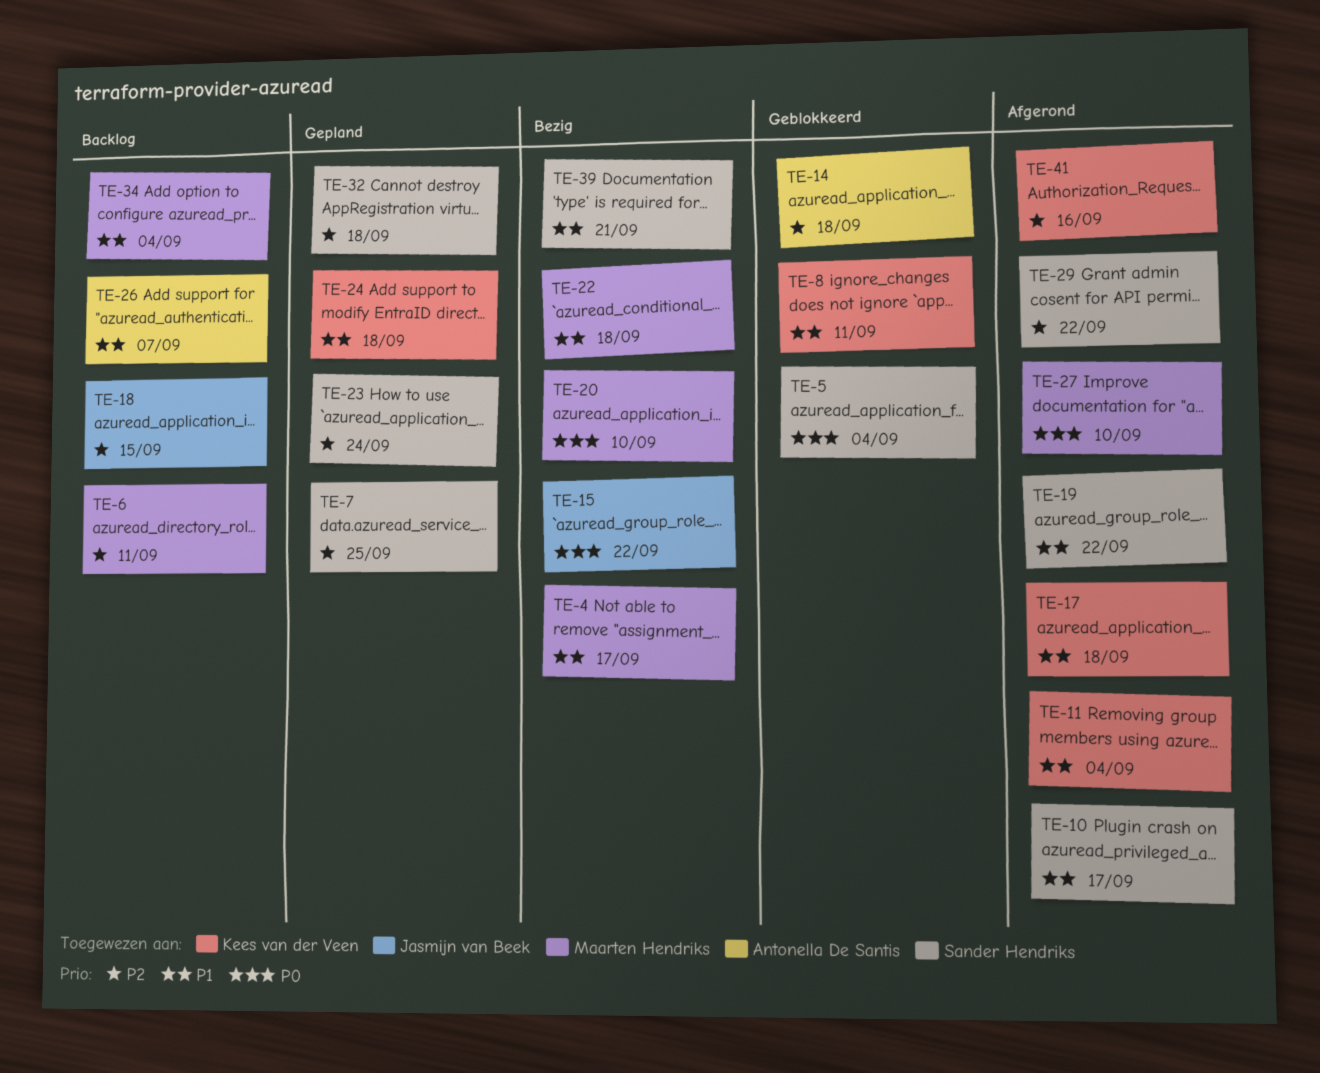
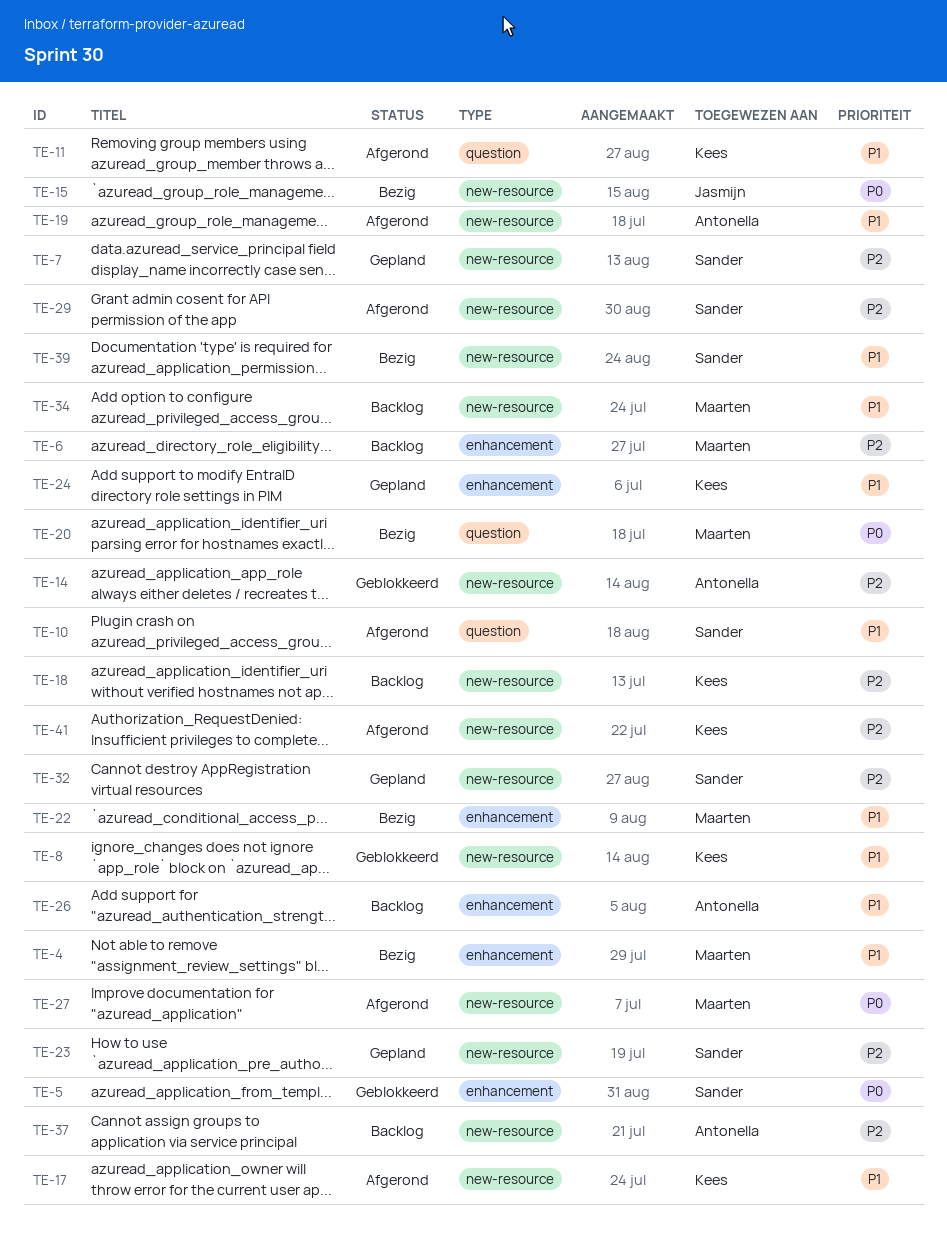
TE-18, owner: Jasmijn van Beek -> Kees van der Veen
TE-19, owner: Sander Hendriks -> Antonella De Santis
TE-37: none -> present

